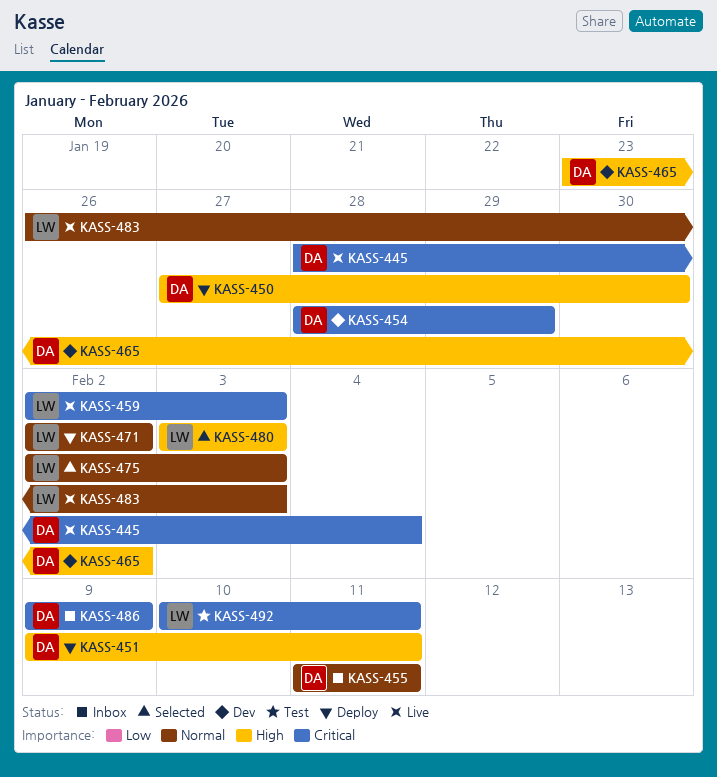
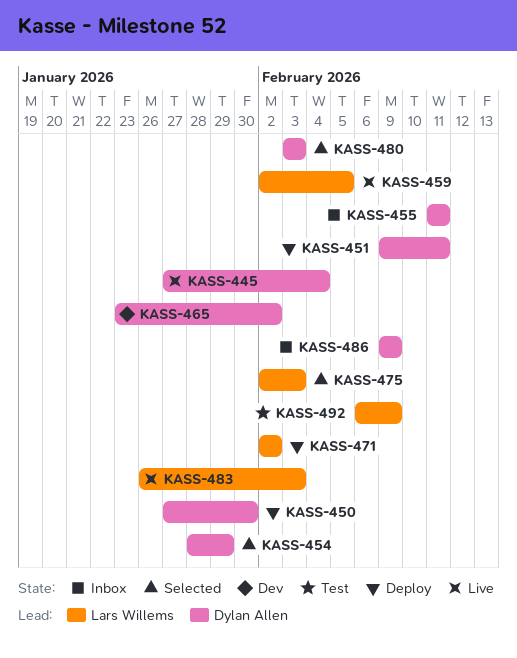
KASS-445, start: Jan 28 -> Jan 27
KASS-454, status: Dev -> Selected
KASS-459, due: Feb 3 -> Feb 5
KASS-480, owner: Lars Willems -> Dylan Allen
KASS-492, start: Feb 10 -> Feb 6
KASS-492, due: Feb 11 -> Feb 9

